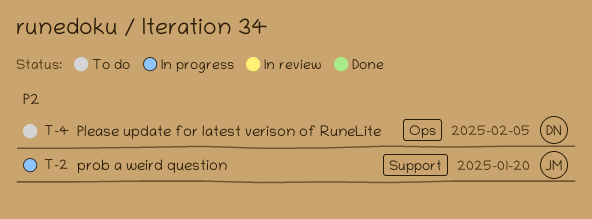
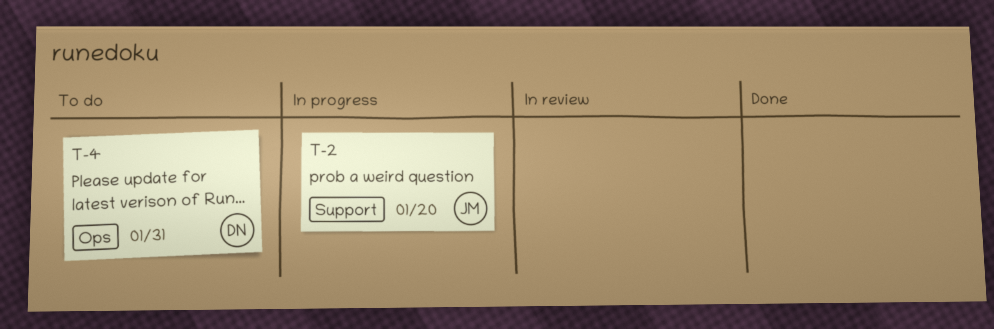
T-4, due: Feb 5 -> Jan 31

